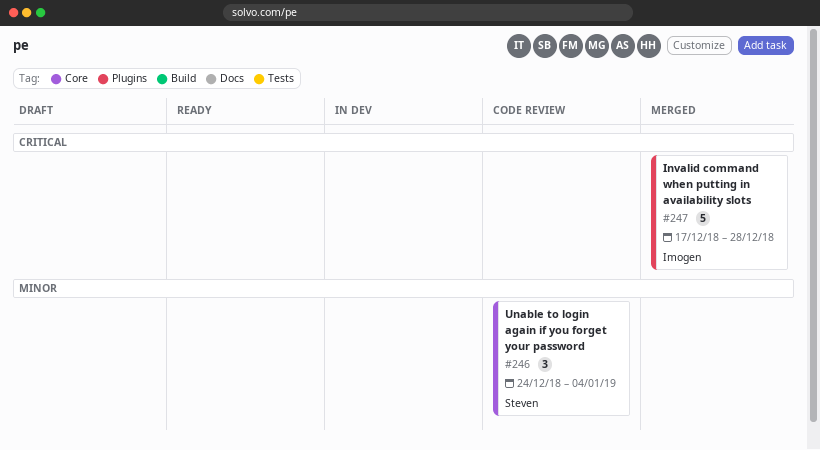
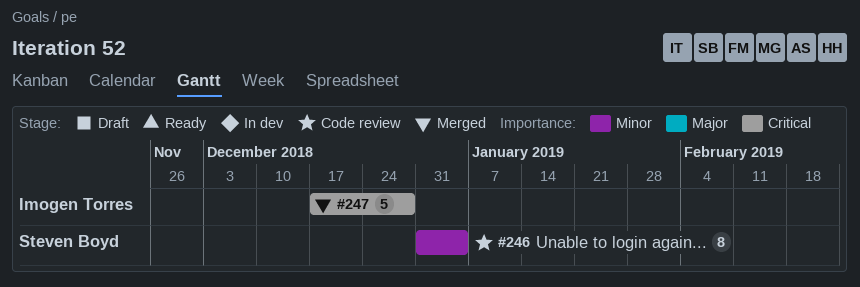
#246, estimate: 3 -> 8
#246, start: Dec 24 -> Dec 31

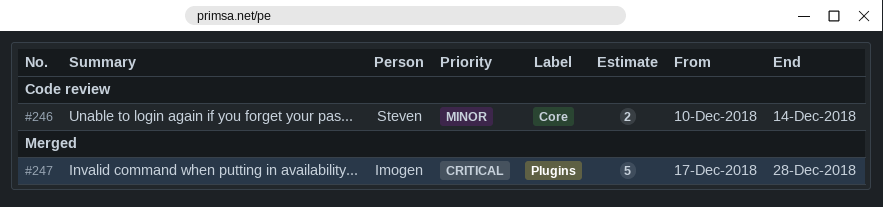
#246, estimate: 8 -> 2
#246, start: Dec 31 -> Dec 10
#246, due: Jan 4 -> Dec 14

